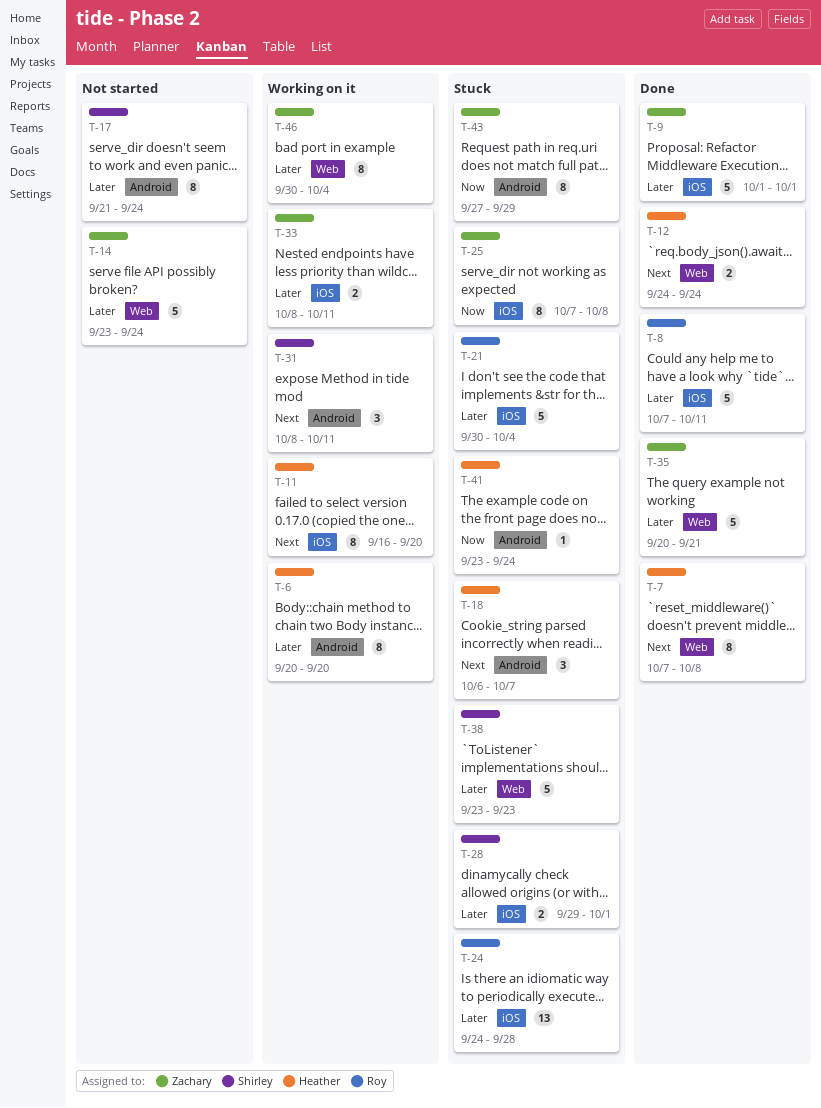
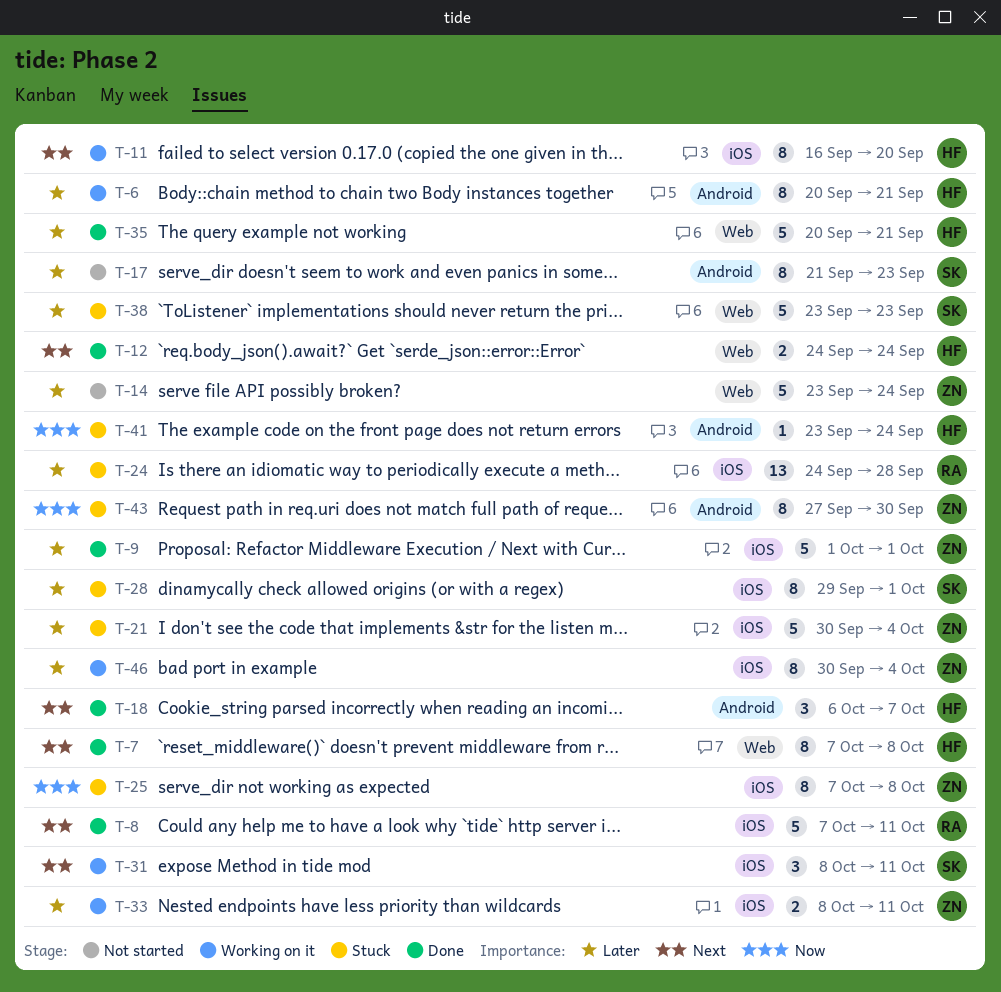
T-6, due: Sep 20 -> Sep 21
T-8, priority: Later -> Next
T-17, due: Sep 24 -> Sep 23
T-18, status: Stuck -> Done
T-21, owner: Roy -> Zachary
T-28, estimate: 2 -> 8
T-31, label: Android -> iOS
T-35, owner: Zachary -> Heather
T-43, due: Sep 29 -> Sep 30
T-46, label: Web -> iOS

